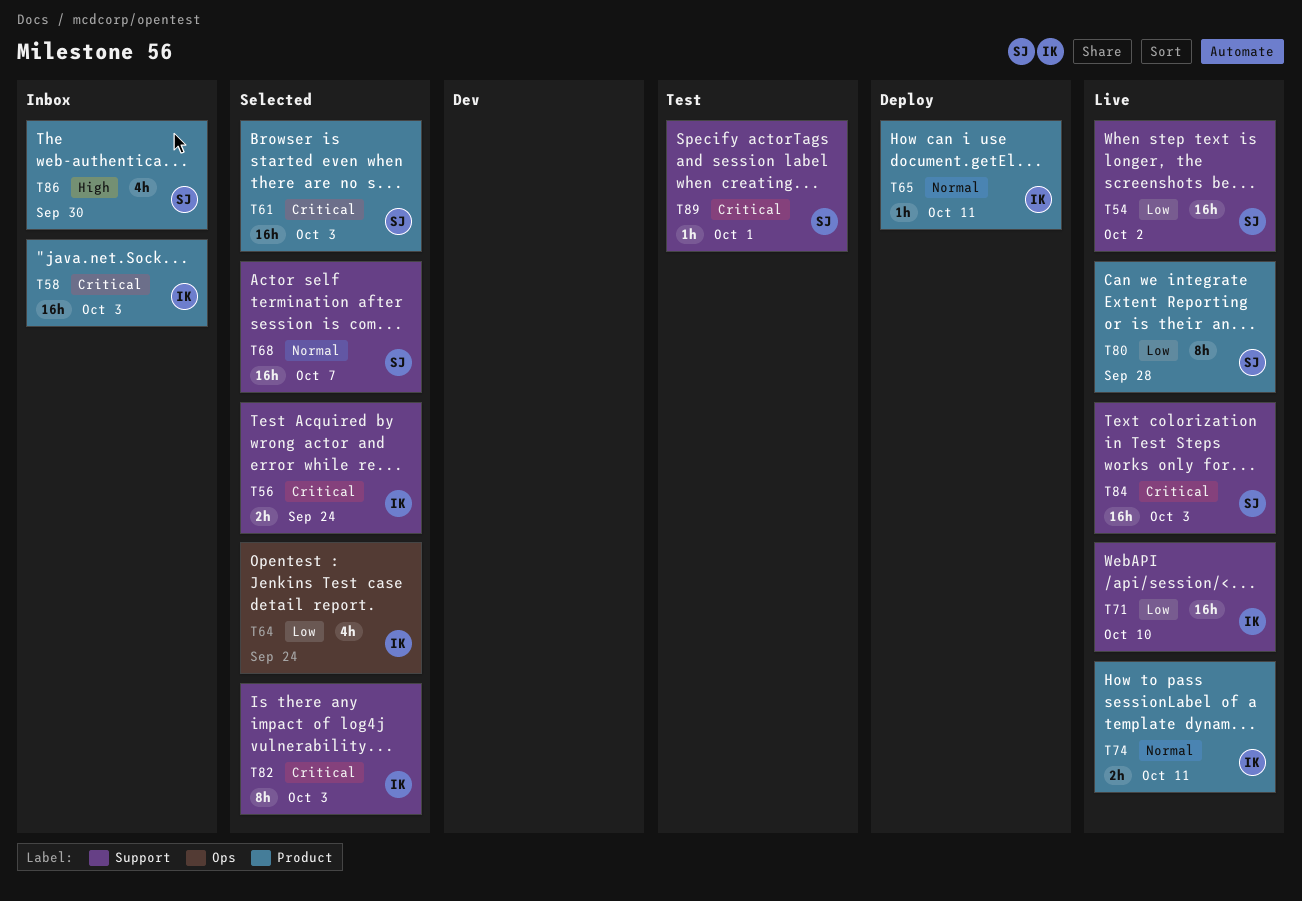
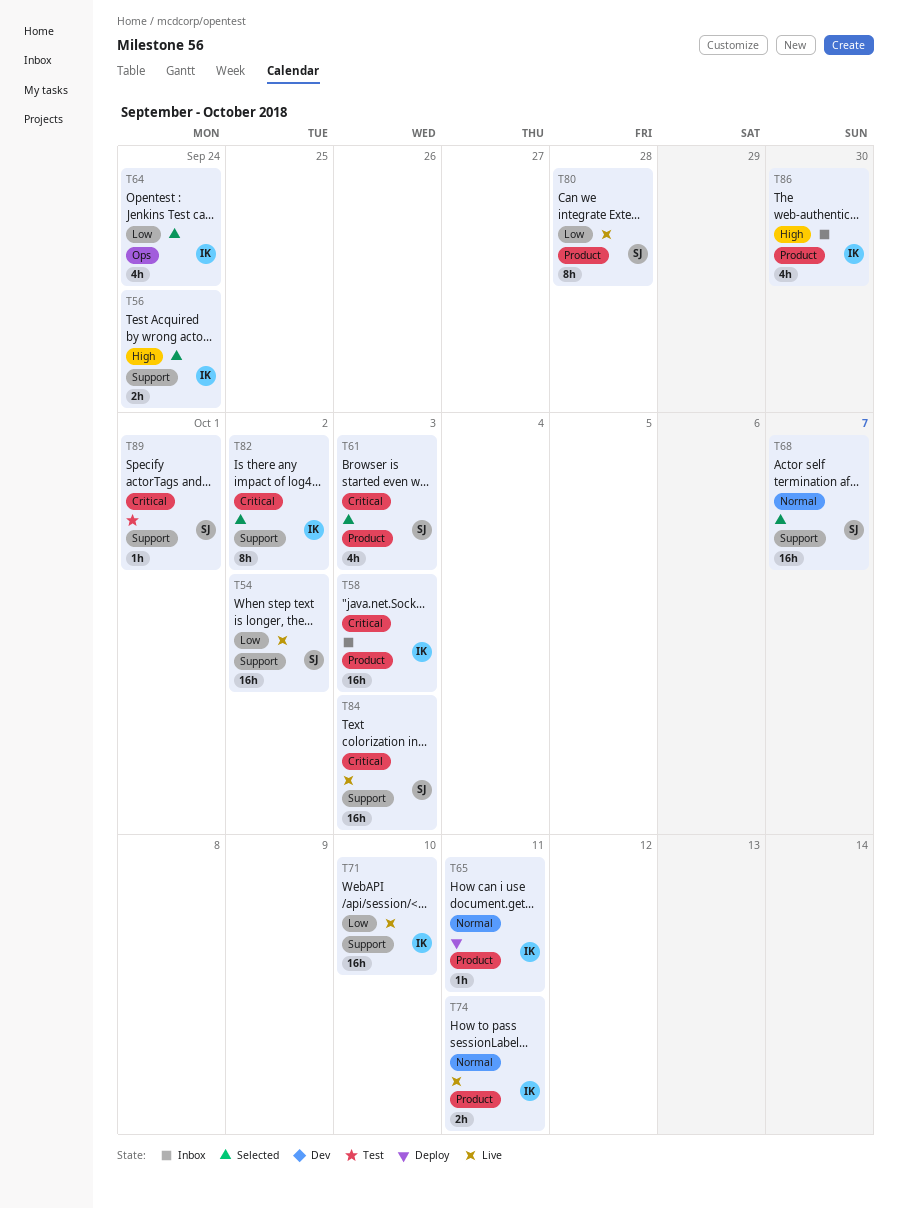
T56, priority: Critical -> High
T61, estimate: 16h -> 4h
T82, due: Oct 3 -> Oct 2
T86, owner: SJ -> IK

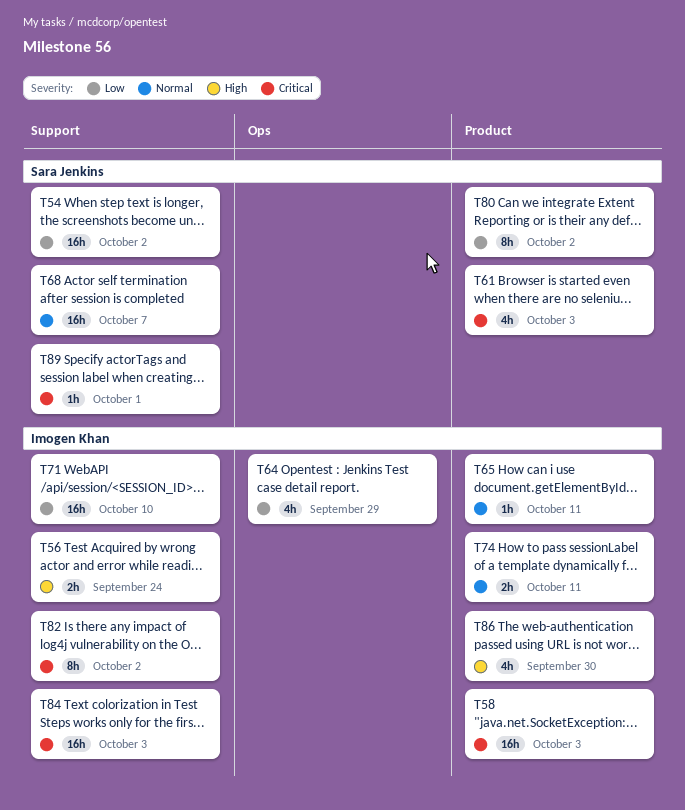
T64, due: Sep 24 -> Sep 29
T80, due: Sep 28 -> Oct 2
T84, owner: Sara Jenkins -> Imogen Khan

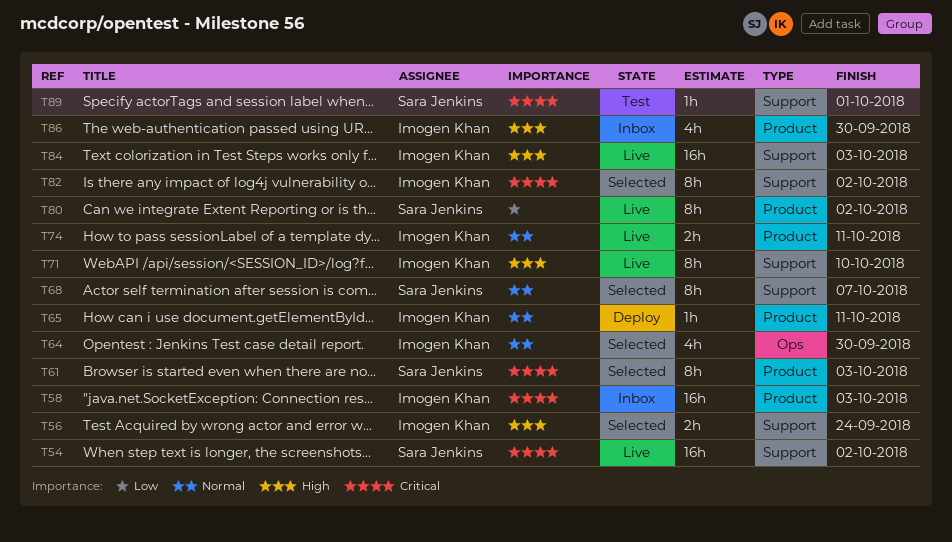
T54, priority: Low -> Critical
T61, estimate: 4h -> 8h
T64, priority: Low -> Normal
T64, due: Sep 29 -> Sep 30
T68, estimate: 16h -> 8h
T71, priority: Low -> High
T71, estimate: 16h -> 8h
T84, priority: Critical -> High

